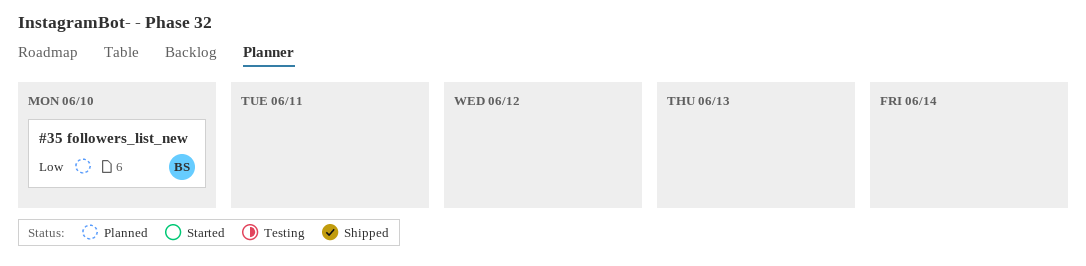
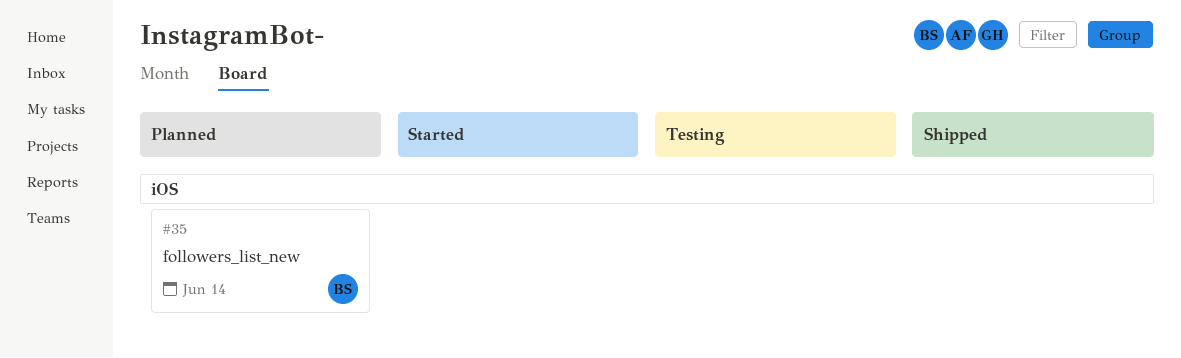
#35, due: Jun 10 -> Jun 14

